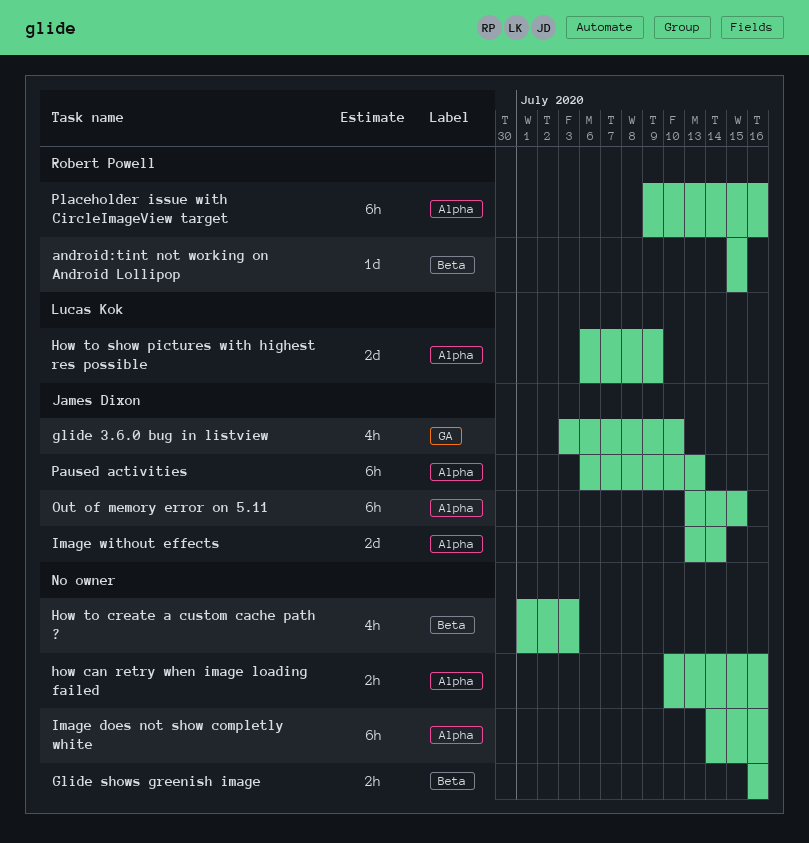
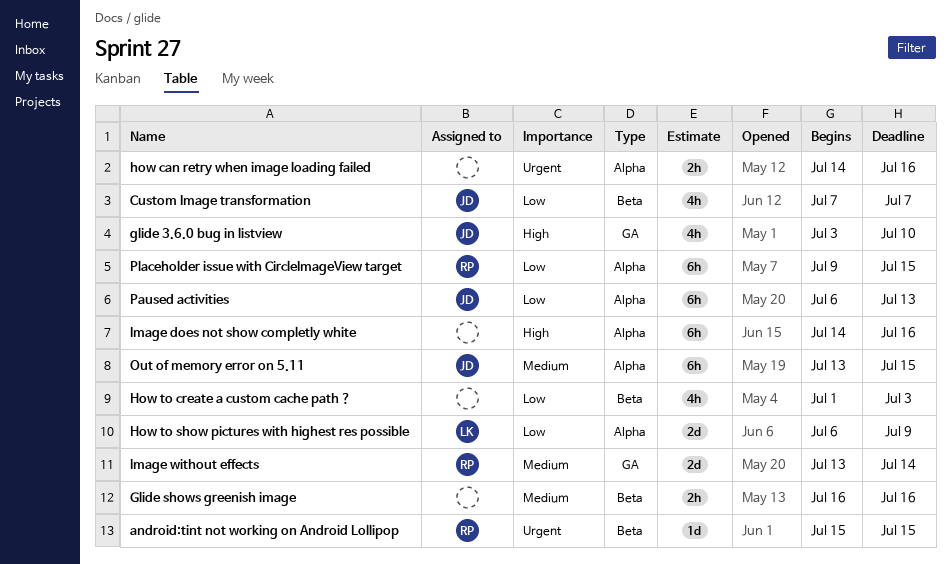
Custom Image transformation: none -> present
how can retry when image loading failed, start: Jul 10 -> Jul 14
Image without effects, owner: James Dixon -> Robert Powell
Image without effects, label: Alpha -> GA
Placeholder issue with CircleImageView target, due: Jul 16 -> Jul 15

